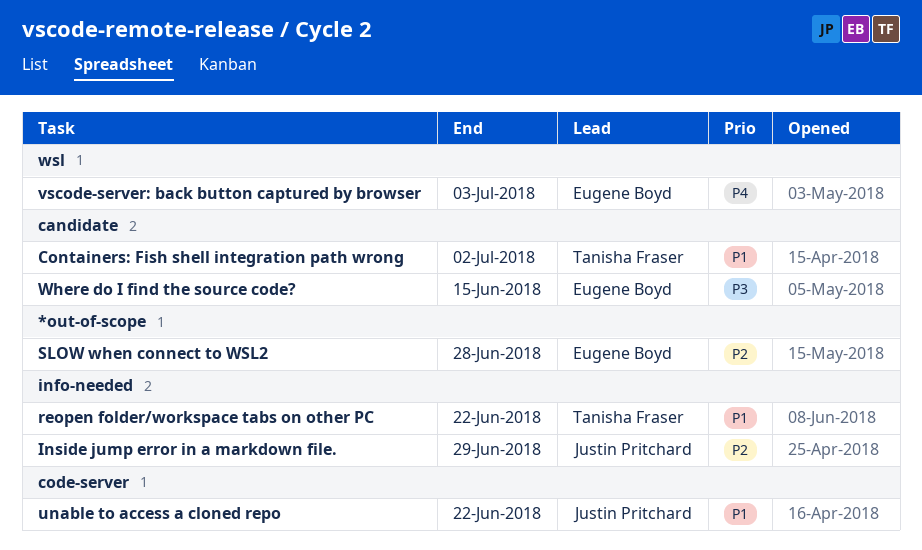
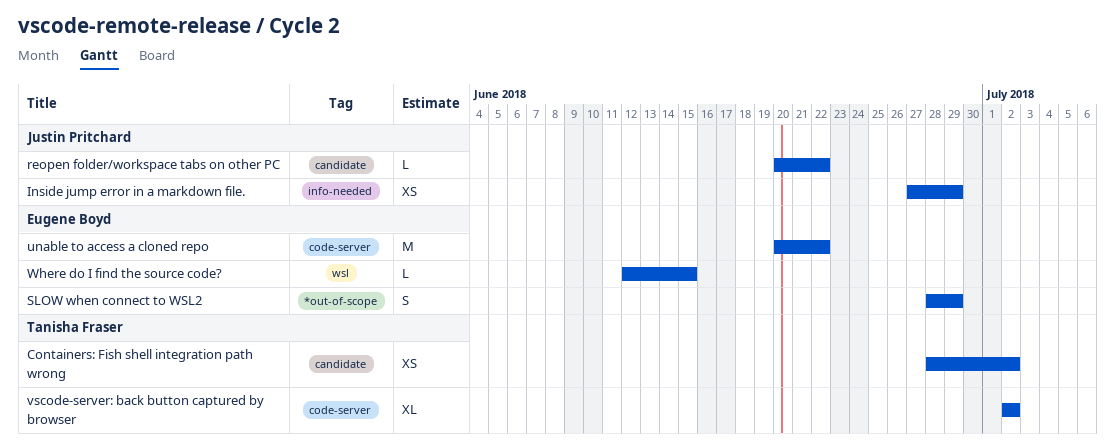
reopen folder/workspace tabs on other PC, owner: Tanisha Fraser -> Justin Pritchard
reopen folder/workspace tabs on other PC, label: info-needed -> candidate
SLOW when connect to WSL2, due: Jun 28 -> Jun 29
unable to access a cloned repo, owner: Justin Pritchard -> Eugene Boyd
vscode-server: back button captured by browser, owner: Eugene Boyd -> Tanisha Fraser
vscode-server: back button captured by browser, label: wsl -> code-server
vscode-server: back button captured by browser, due: Jul 3 -> Jul 2
Where do I find the source code?, label: candidate -> wsl

